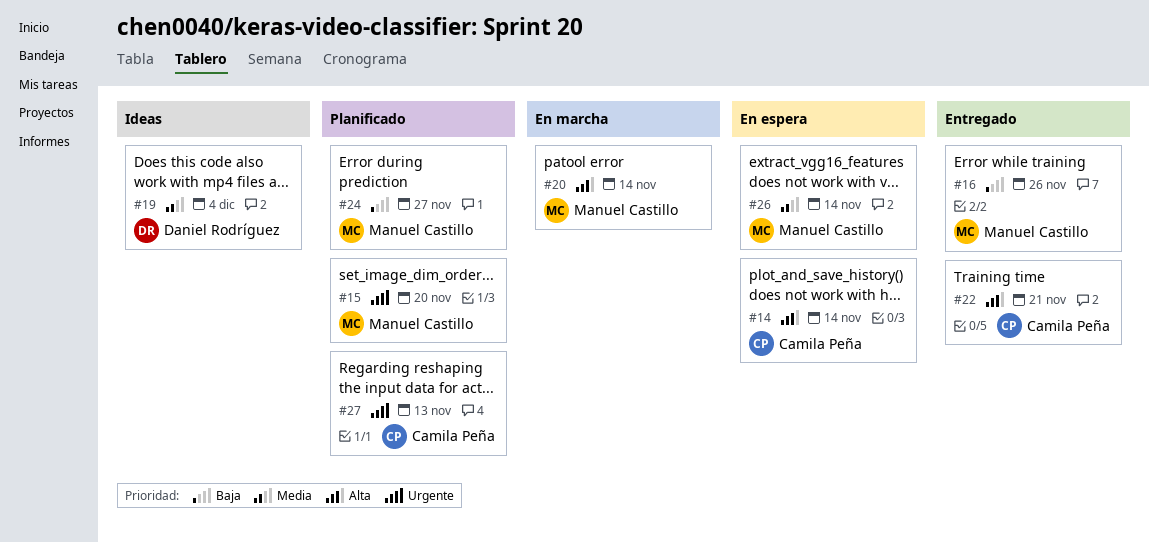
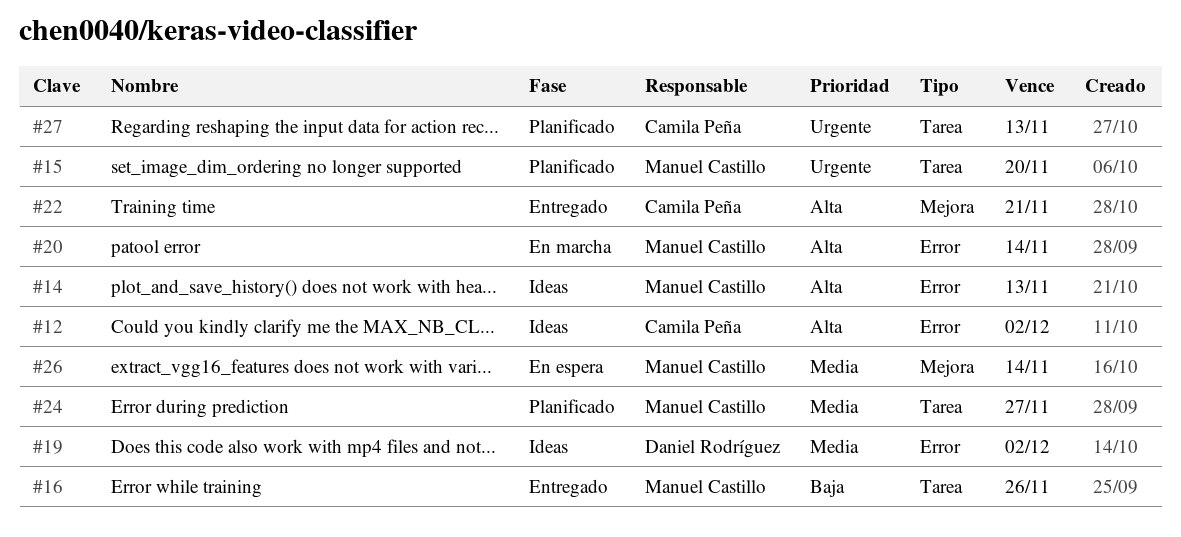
#12: none -> present
#14, status: En espera -> Ideas
#14, owner: Camila Peña -> Manuel Castillo
#14, due: Nov 14 -> Nov 13
#19, due: Dec 4 -> Dec 2
#24, priority: Baja -> Media

